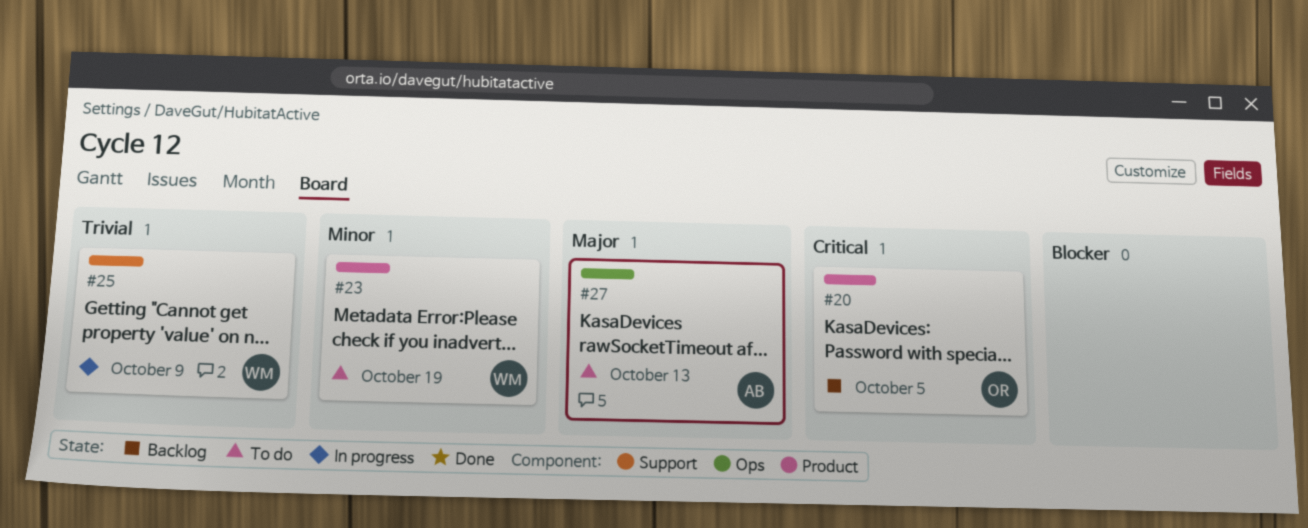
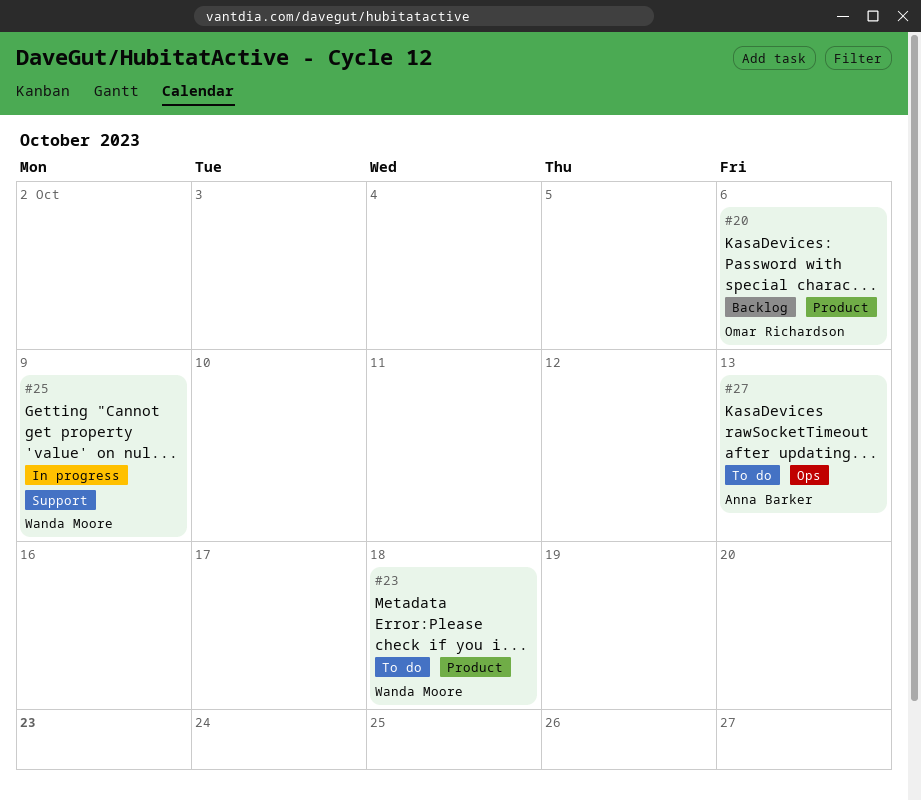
#20, due: Oct 5 -> Oct 6
#23, due: Oct 19 -> Oct 18

